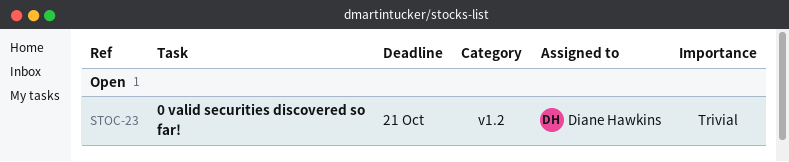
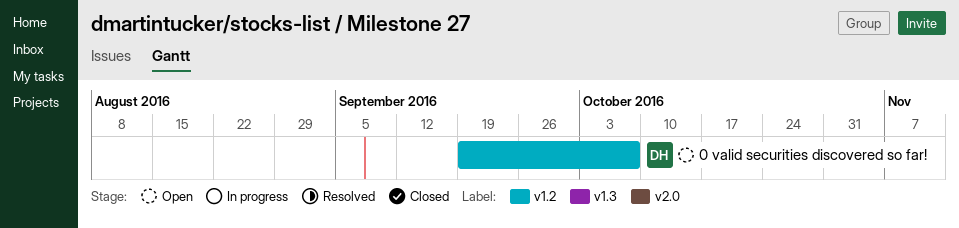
0 valid securities discovered so far!, due: Oct 21 -> Oct 7

